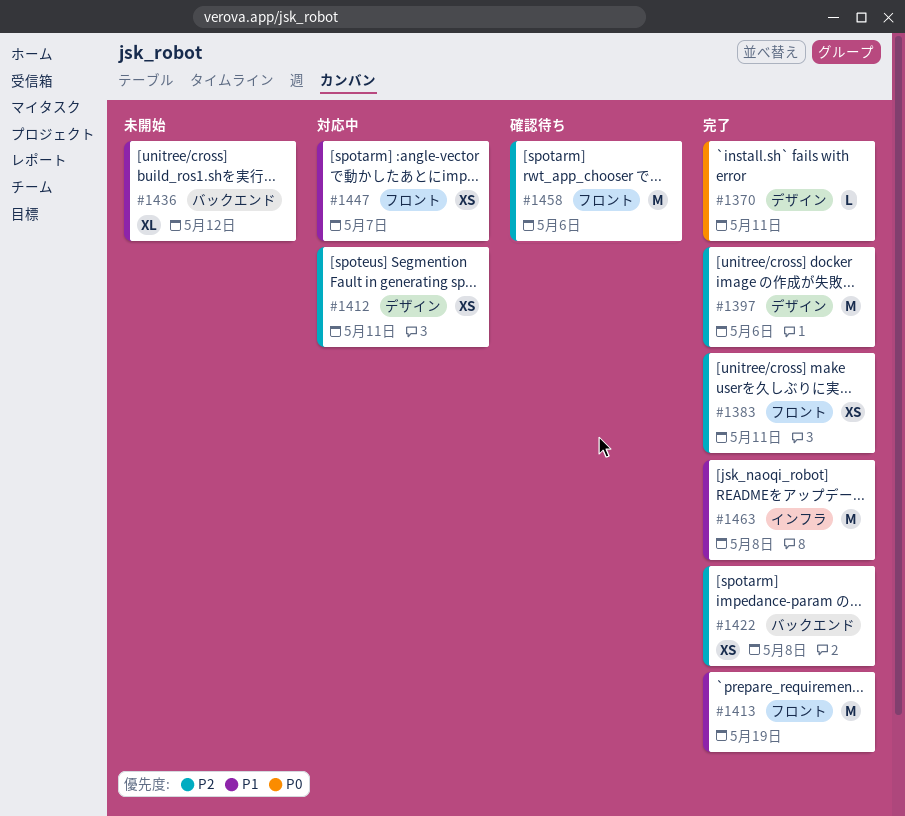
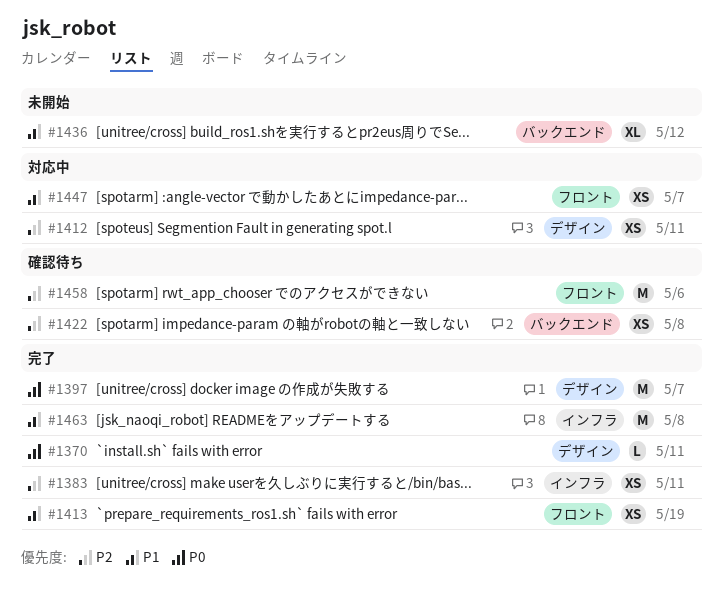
#1383, label: フロント -> インフラ
#1397, priority: P2 -> P0
#1397, due: May 6 -> May 7
#1413, estimate: M -> XS
#1422, status: 完了 -> 確認待ち

